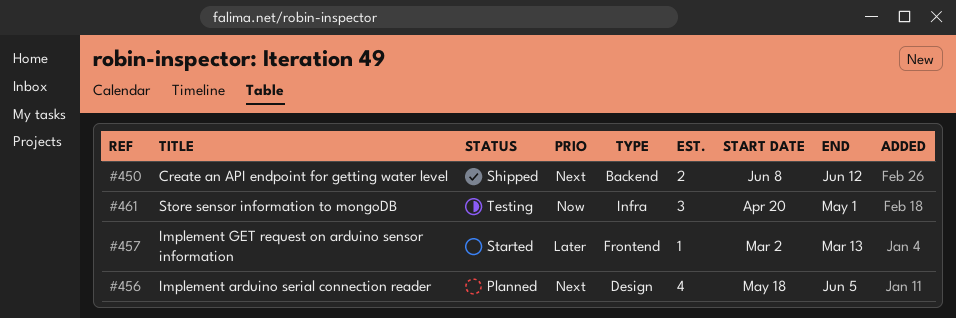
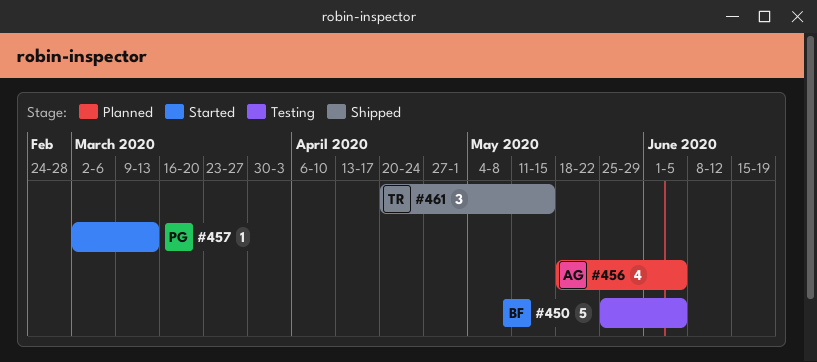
#450, status: Shipped -> Testing
#450, estimate: 2 -> 5
#450, start: Jun 8 -> May 25
#450, due: Jun 12 -> Jun 5
#461, status: Testing -> Shipped
#461, due: May 1 -> May 15

